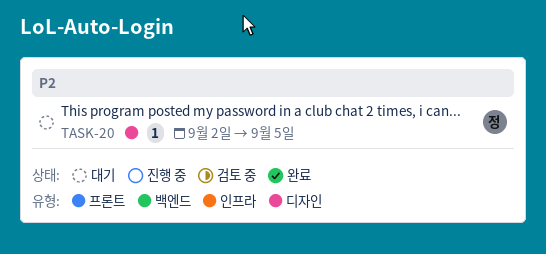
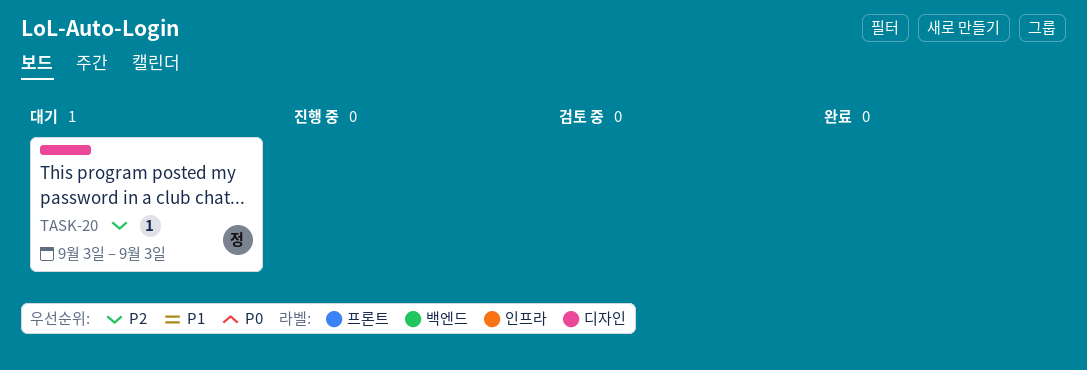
TASK-20, start: Sep 2 -> Sep 3
TASK-20, due: Sep 5 -> Sep 3

